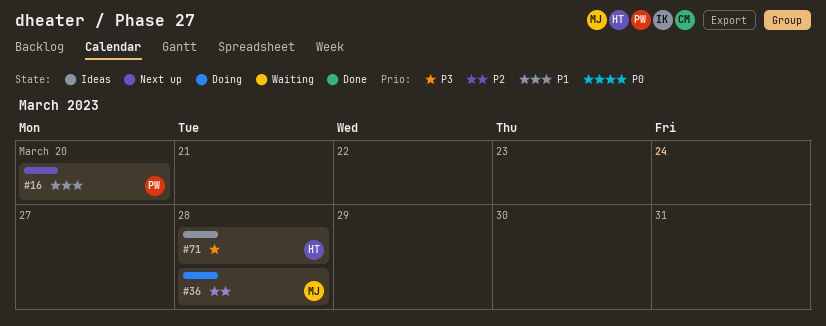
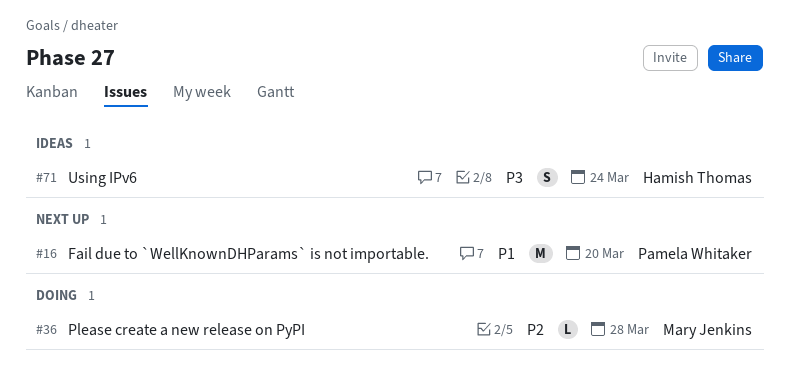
#71, due: Mar 28 -> Mar 24

